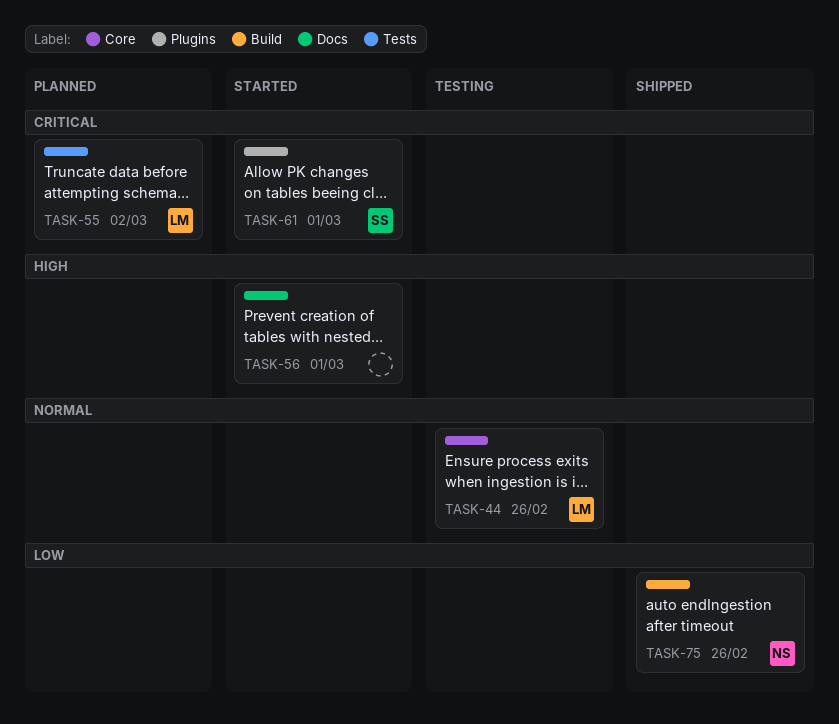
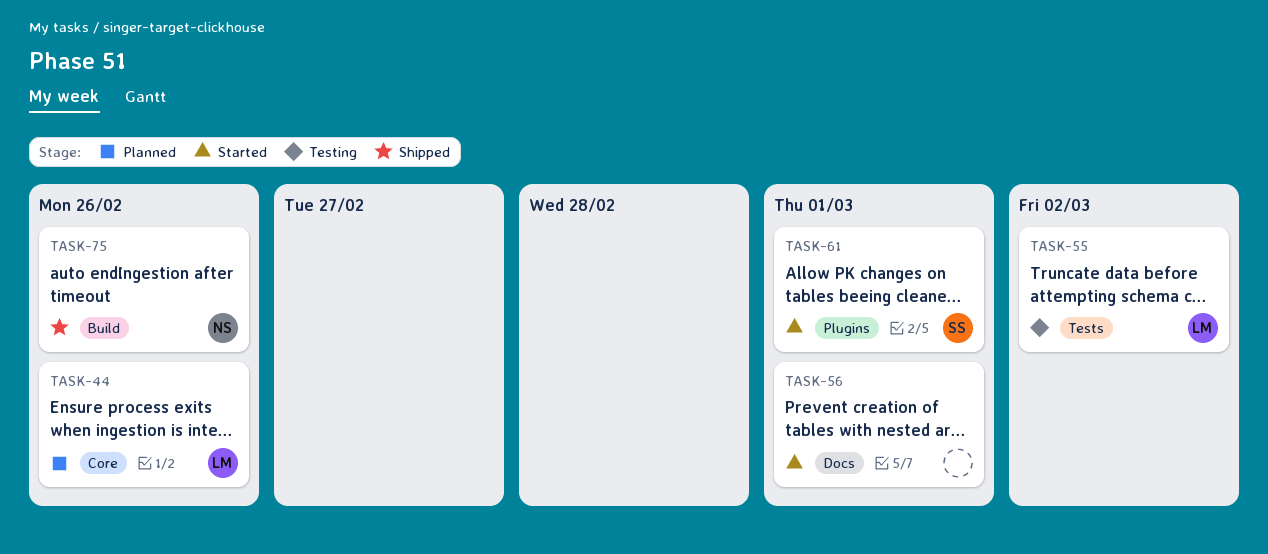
TASK-44, status: Testing -> Planned
TASK-55, status: Planned -> Testing

